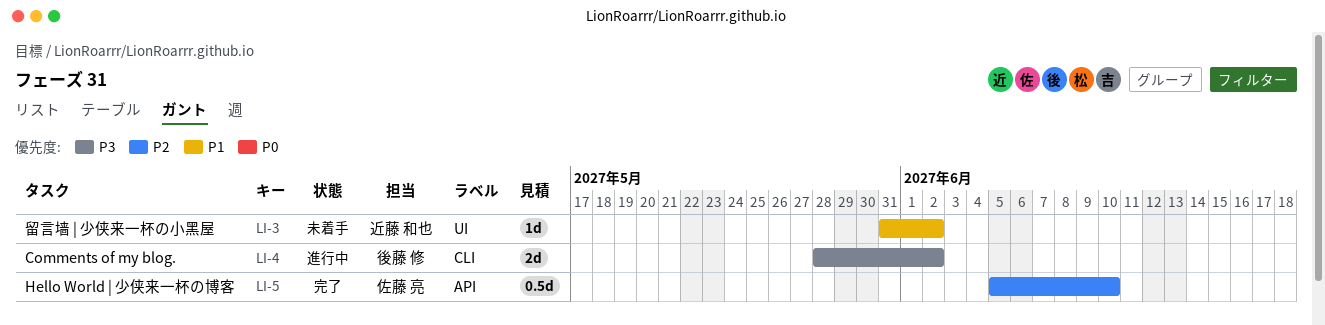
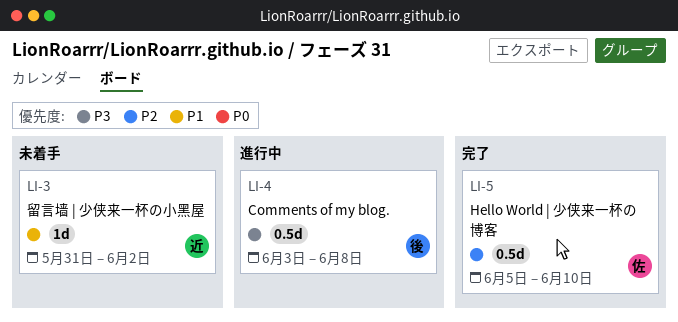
LI-4, estimate: 2d -> 0.5d
LI-4, start: May 28 -> Jun 3
LI-4, due: Jun 2 -> Jun 8

